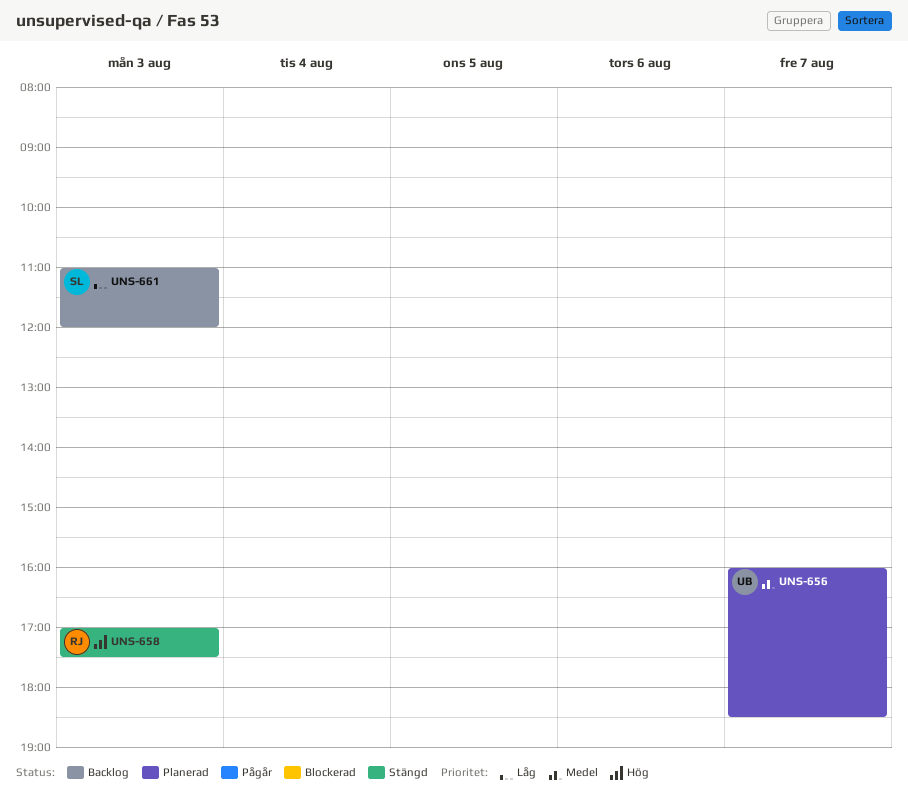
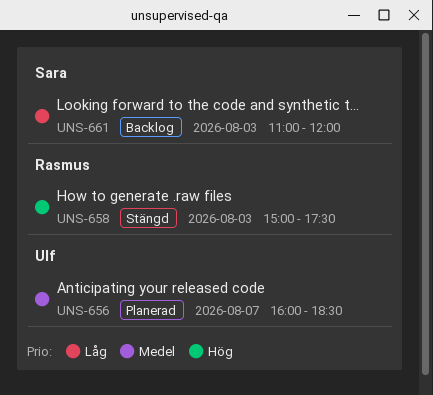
UNS-658, begins: 17:00 -> 15:00

